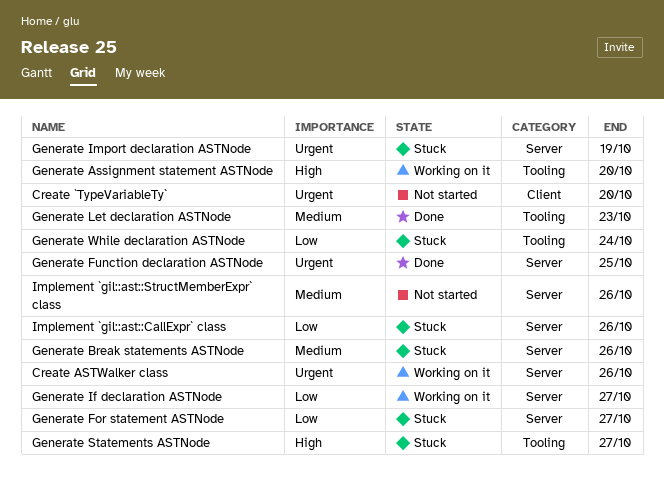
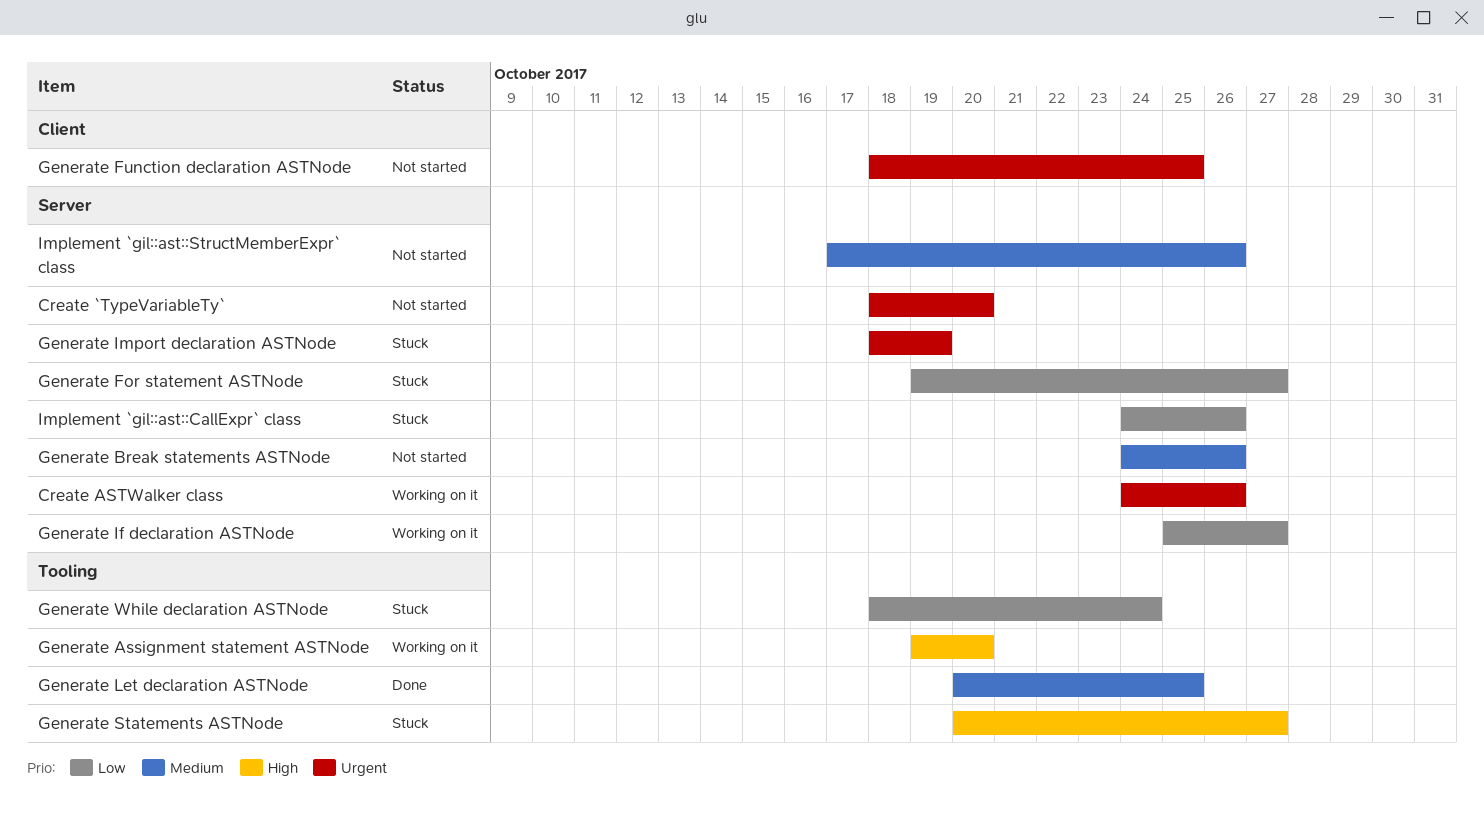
Create `TypeVariableTy`, label: Client -> Server
Generate Break statements ASTNode, status: Stuck -> Not started
Generate Function declaration ASTNode, status: Done -> Not started
Generate Function declaration ASTNode, label: Server -> Client
Generate Let declaration ASTNode, due: Oct 23 -> Oct 25

